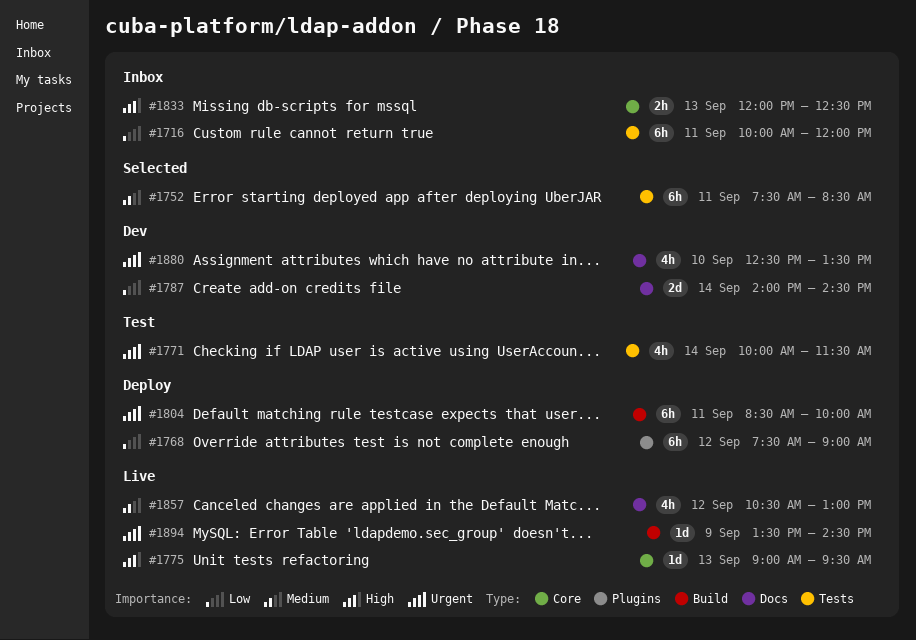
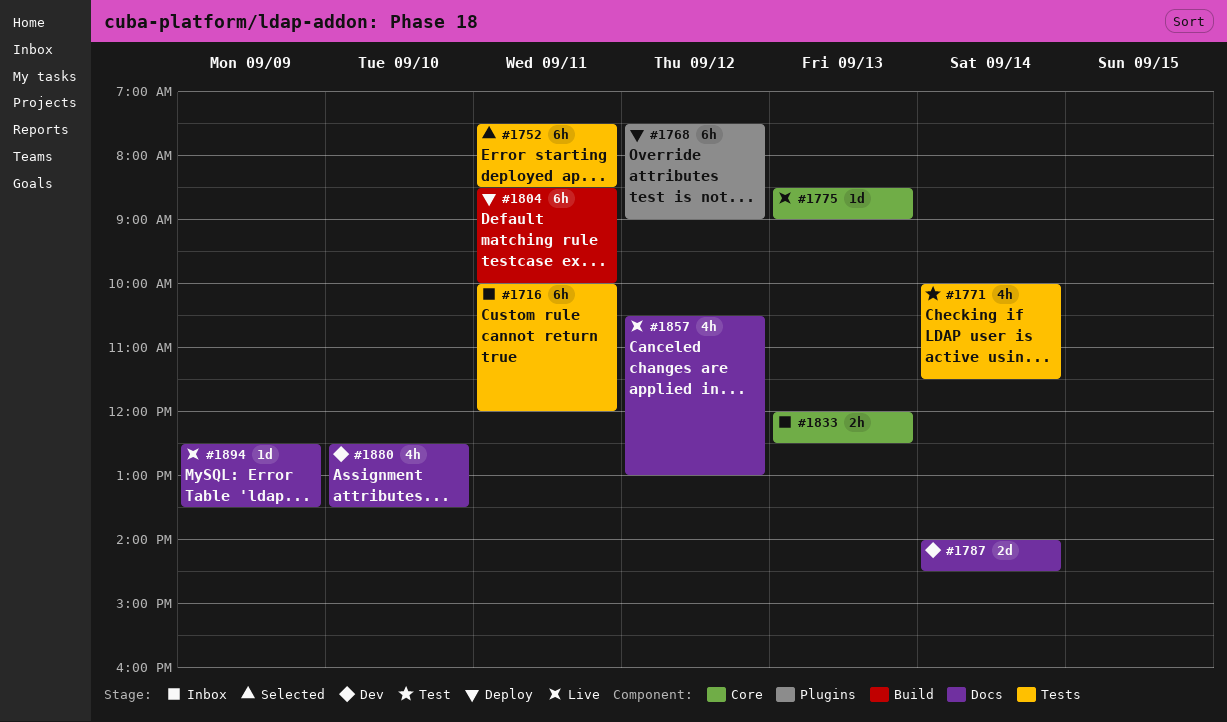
#1775, begins: 09:00 -> 08:30
#1775, ends: 09:30 -> 09:00
#1894, label: Build -> Docs
#1894, begins: 13:30 -> 12:30
#1894, ends: 14:30 -> 13:30

